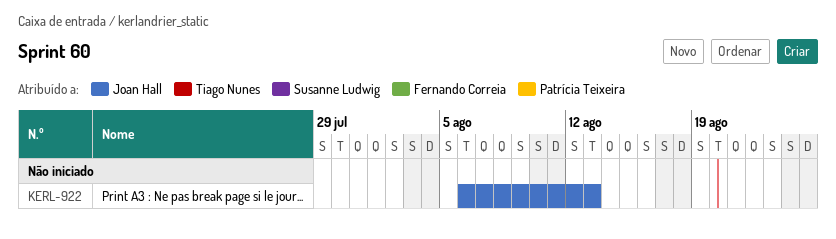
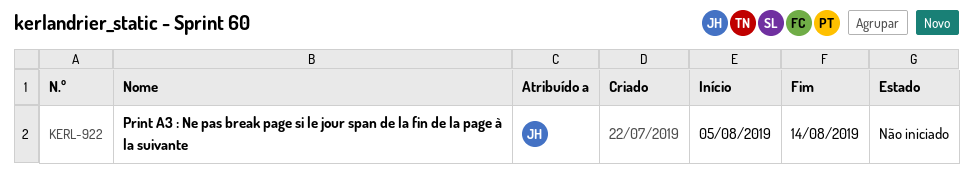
KERL-922, start: Aug 6 -> Aug 5
KERL-922, due: Aug 13 -> Aug 14

